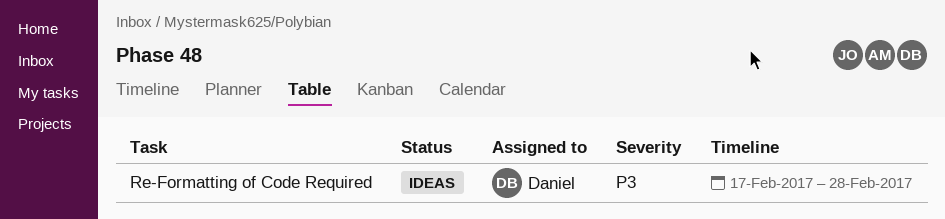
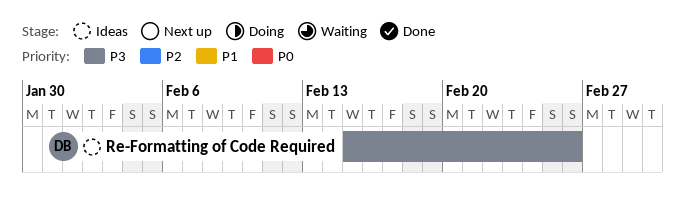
Re-Formatting of Code Required, start: Feb 17 -> Feb 15
Re-Formatting of Code Required, due: Feb 28 -> Feb 26

